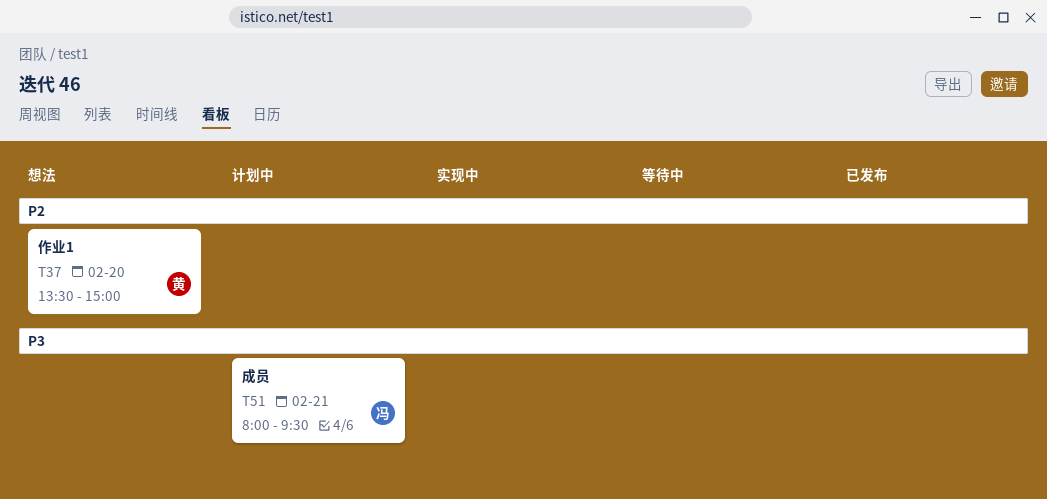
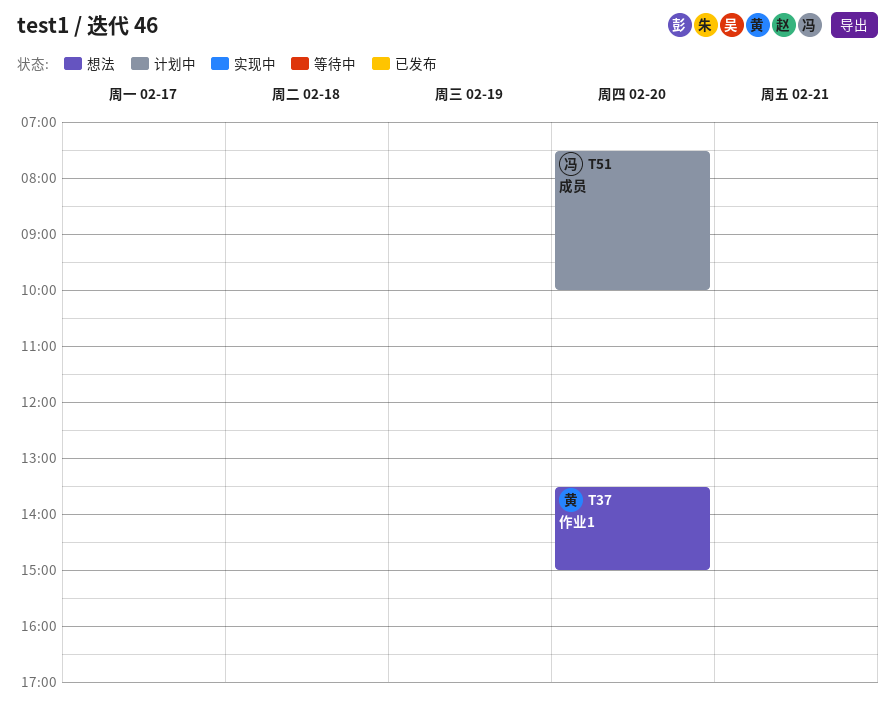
T51, day: Feb 21 -> Feb 20
T51, begins: 08:00 -> 07:30
T51, ends: 09:30 -> 10:00

